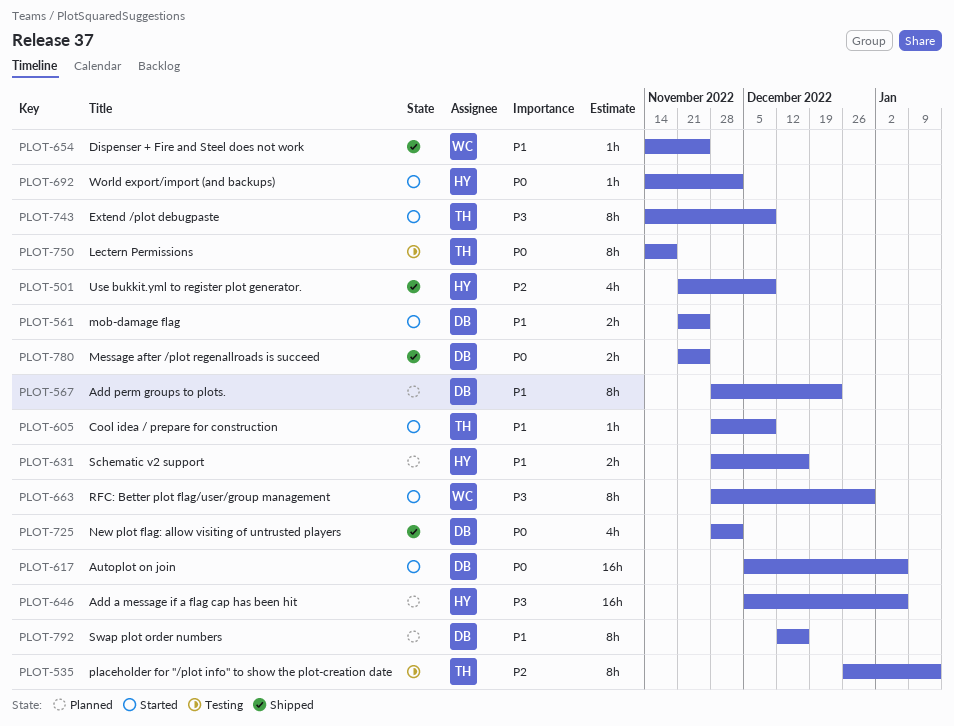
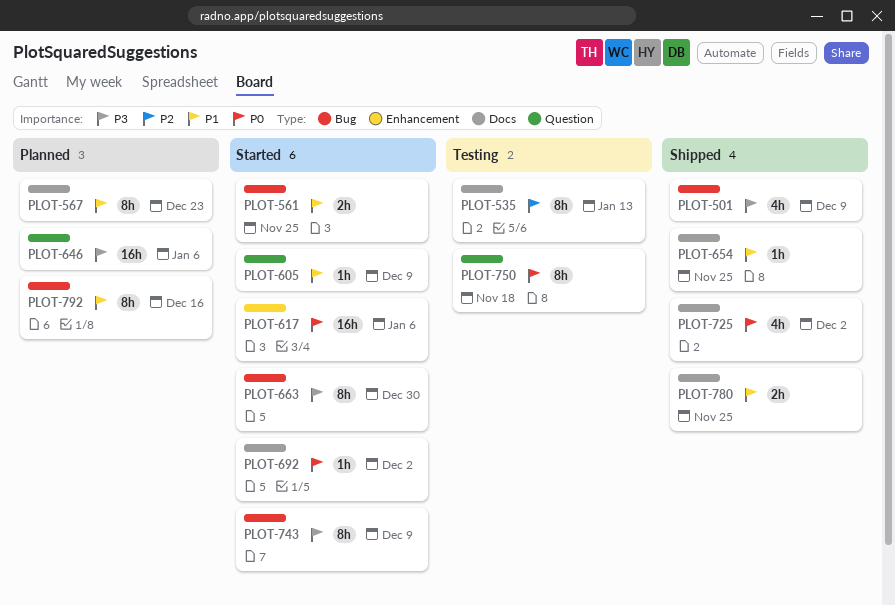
PLOT-501, priority: P2 -> P3
PLOT-631: present -> none
PLOT-780, priority: P0 -> P1

